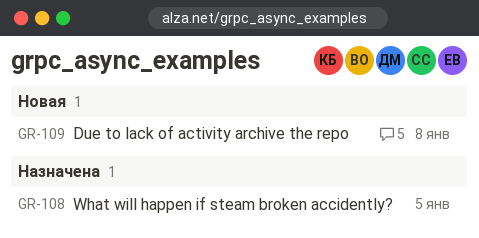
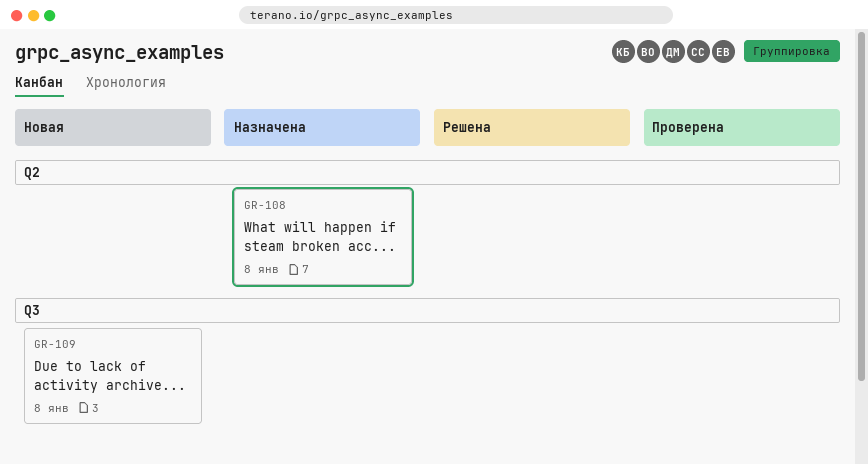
GR-108, due: Jan 5 -> Jan 8

